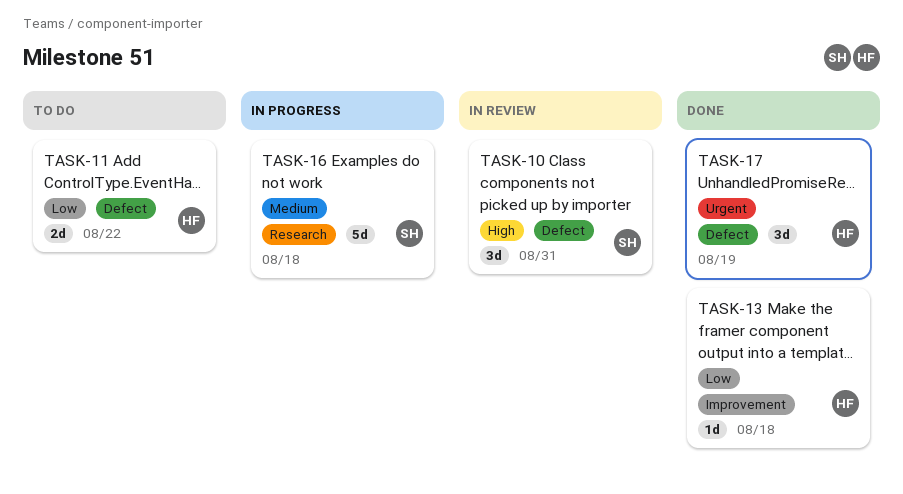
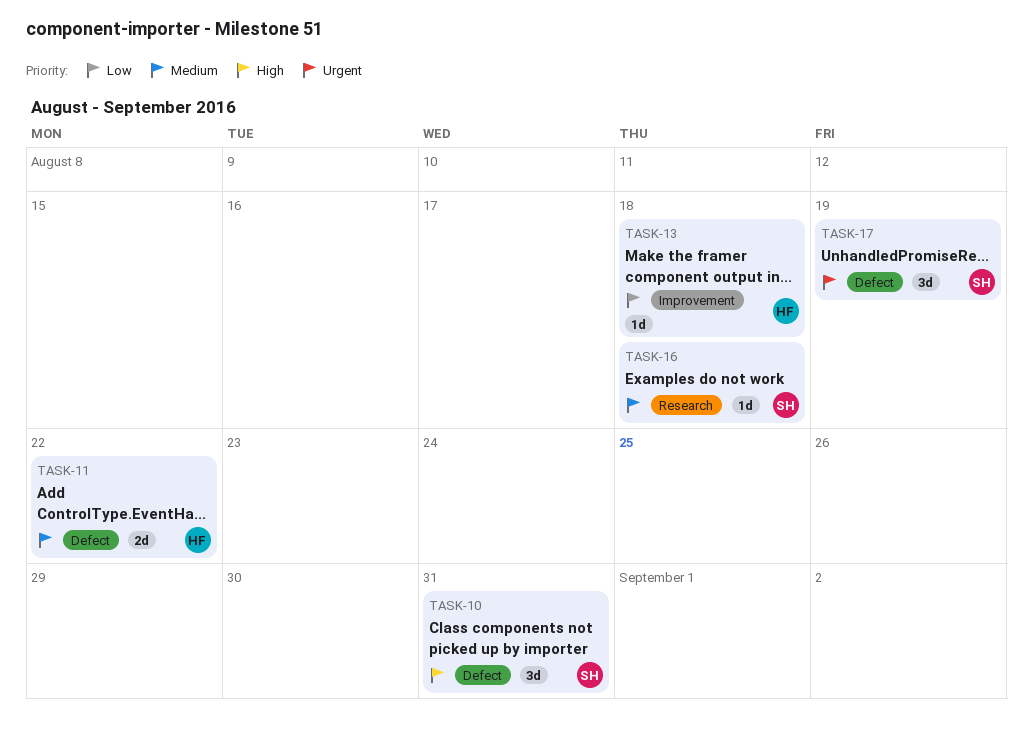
TASK-11, priority: Low -> Medium
TASK-16, estimate: 5d -> 1d
TASK-17, owner: HF -> SH

